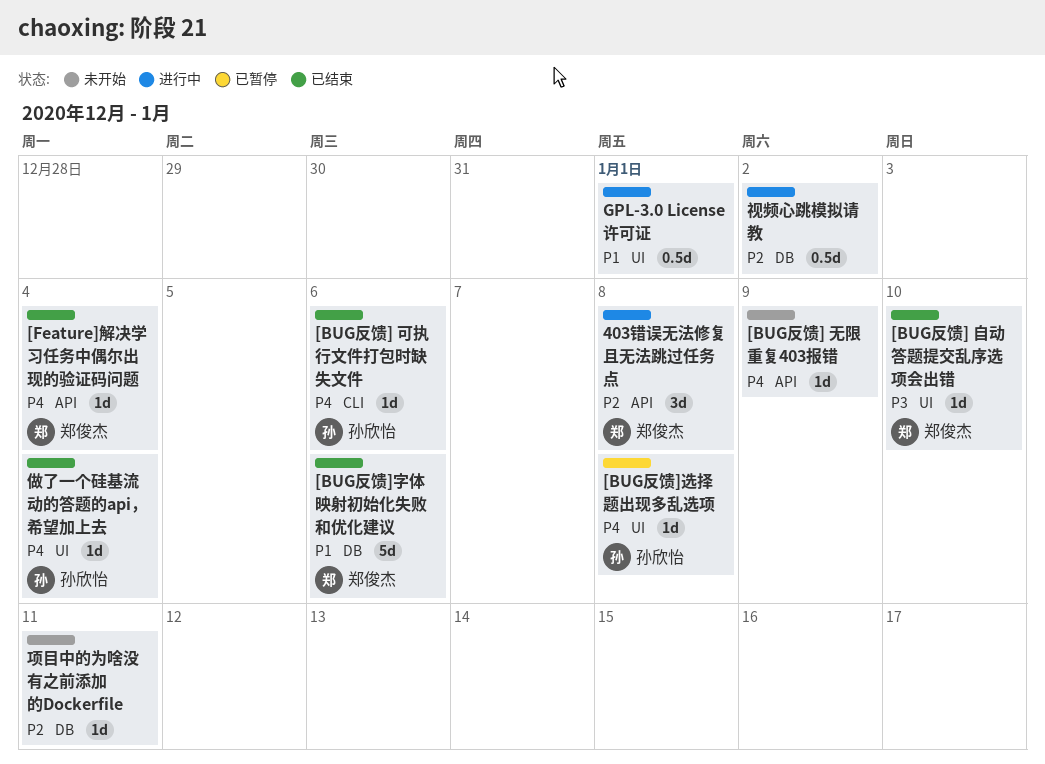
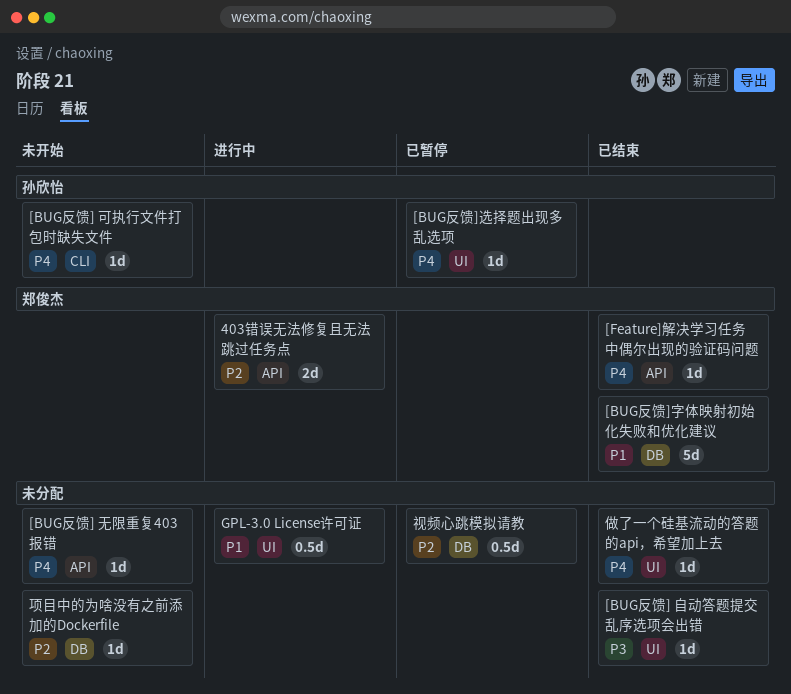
403错误无法修复且无法跳过任务点, estimate: 3d -> 2d
[BUG反馈] 可执行文件打包时缺失文件, status: 已结束 -> 未开始
[BUG反馈] 自动答题提交乱序选项会出错, owner: 郑俊杰 -> none
做了一个硅基流动的答题的api，希望加上去, owner: 孙欣怡 -> none
视频心跳模拟请教, status: 进行中 -> 已暂停

